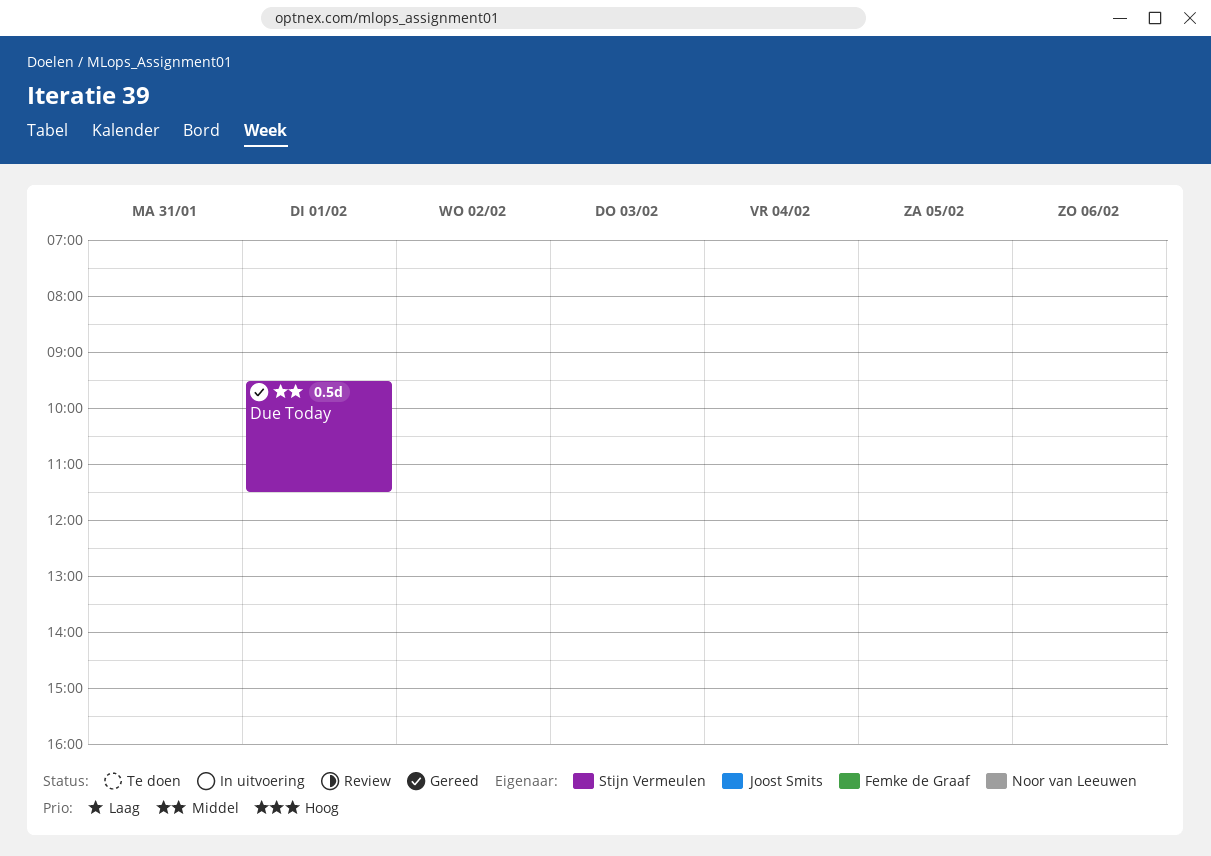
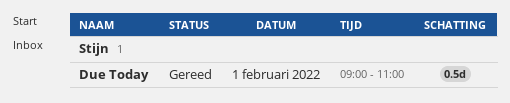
Due Today, begins: 09:30 -> 09:00
Due Today, ends: 11:30 -> 11:00

